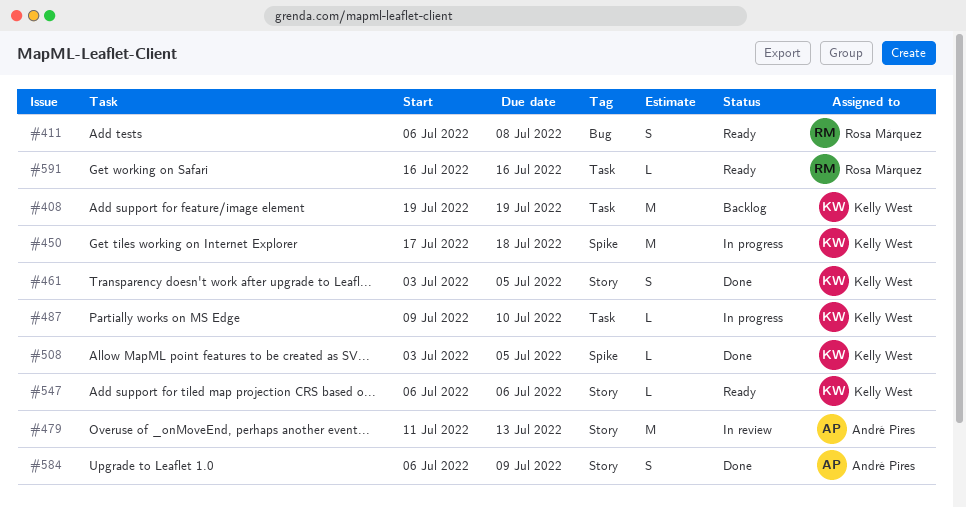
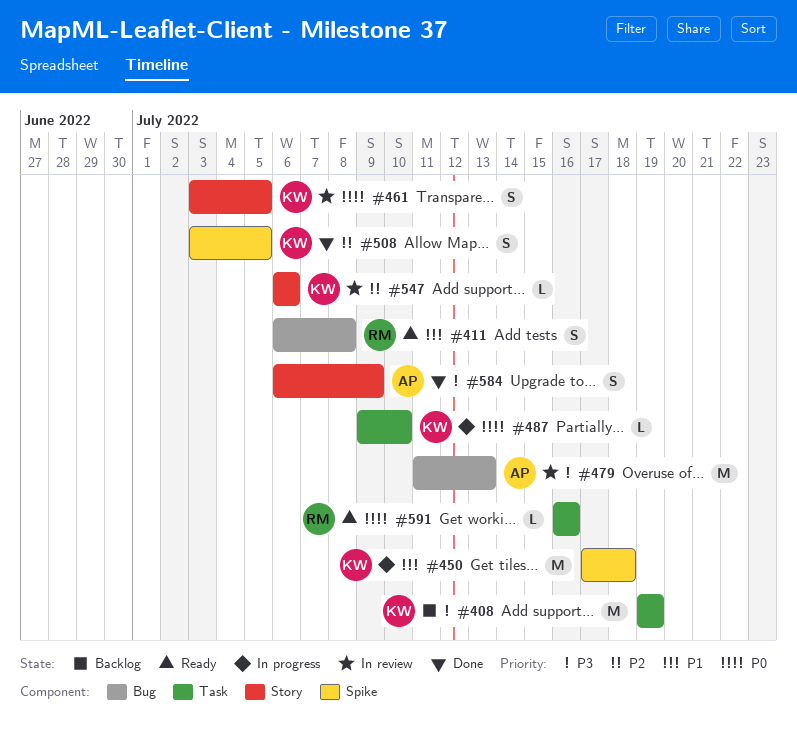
#461, status: Done -> In review
#479, label: Story -> Bug
#508, estimate: L -> S
#547, status: Ready -> In review

